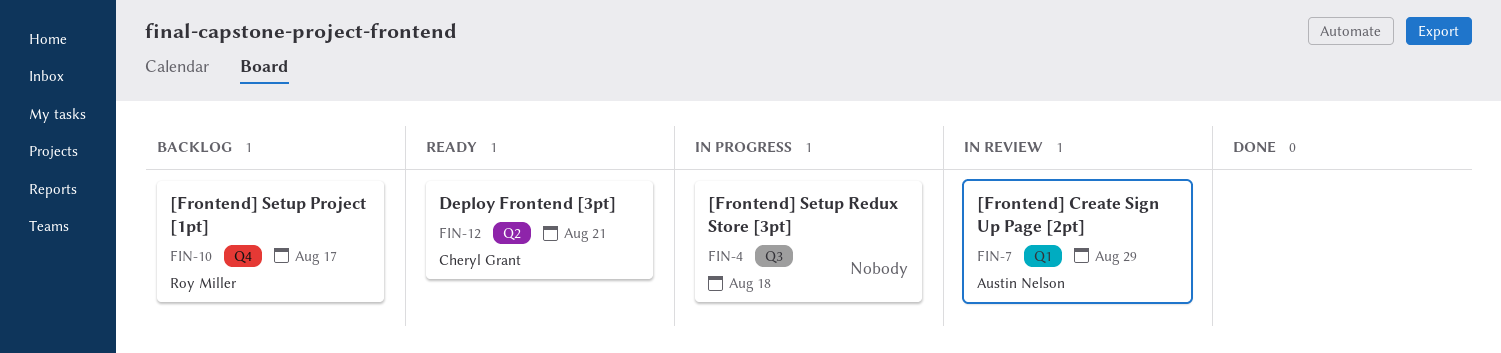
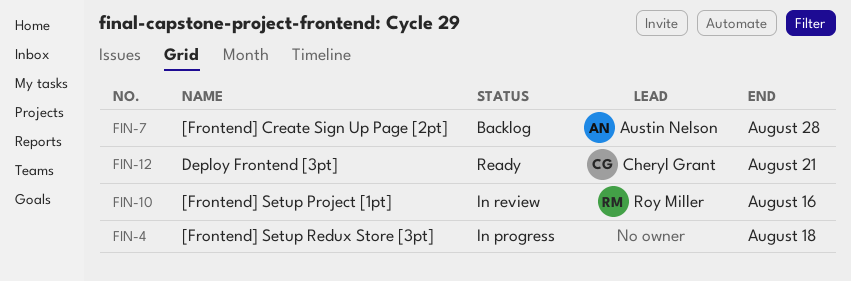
FIN-7, status: In review -> Backlog
FIN-7, due: Aug 29 -> Aug 28
FIN-10, status: Backlog -> In review
FIN-10, due: Aug 17 -> Aug 16

